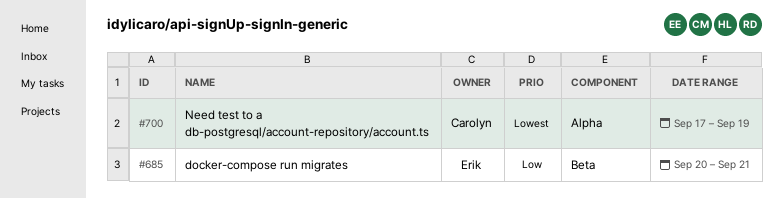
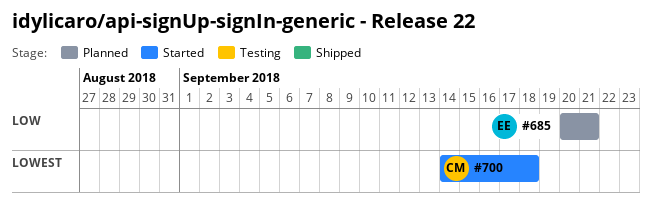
#700, start: Sep 17 -> Sep 14
#700, due: Sep 19 -> Sep 18

